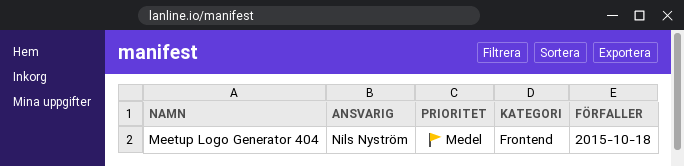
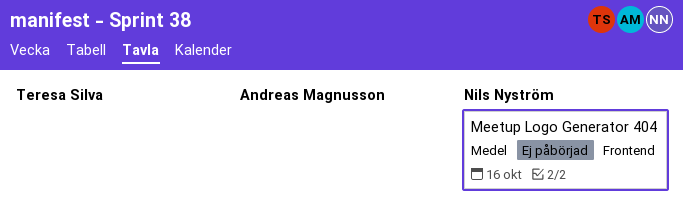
Meetup Logo Generator 404, due: Oct 18 -> Oct 16

